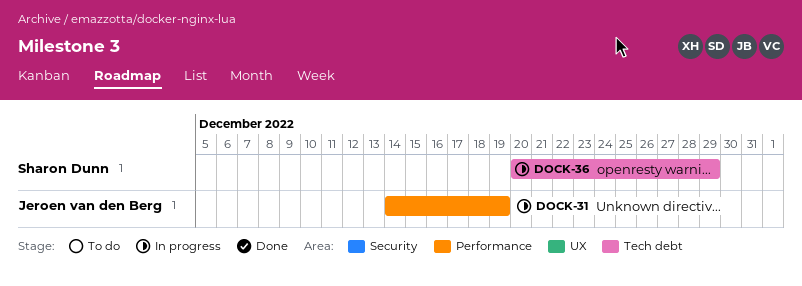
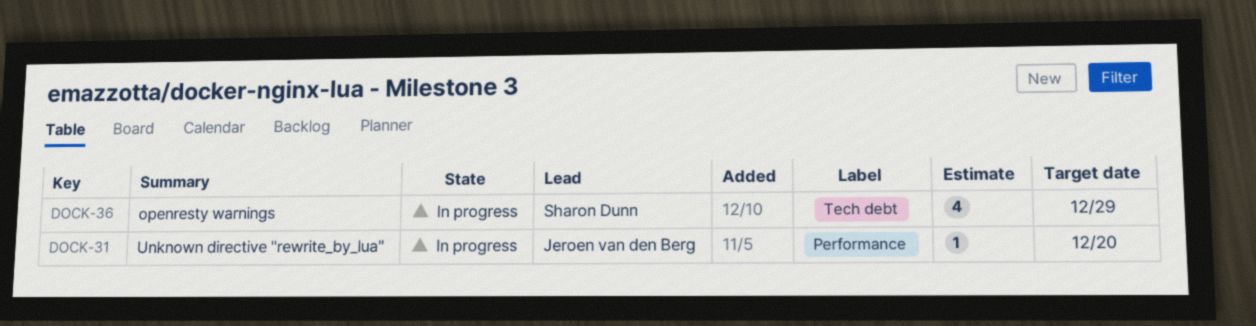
DOCK-31, due: Dec 19 -> Dec 20

